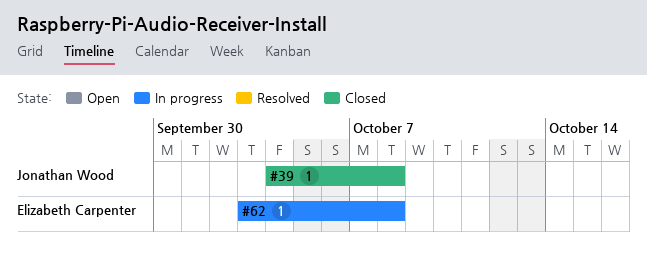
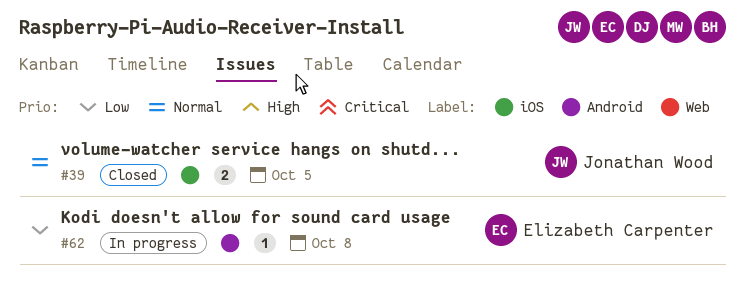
#39, estimate: 1 -> 2
#39, due: Oct 8 -> Oct 5

